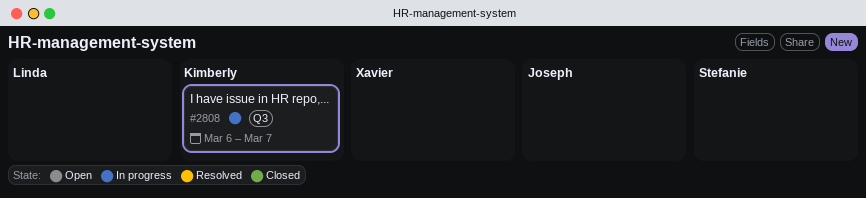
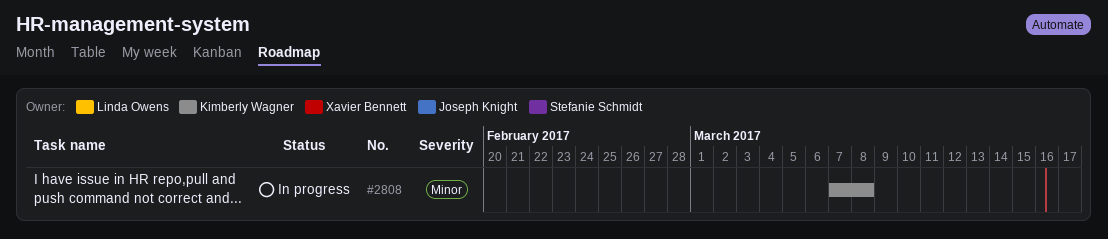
#2808, start: Mar 6 -> Mar 7
#2808, due: Mar 7 -> Mar 8

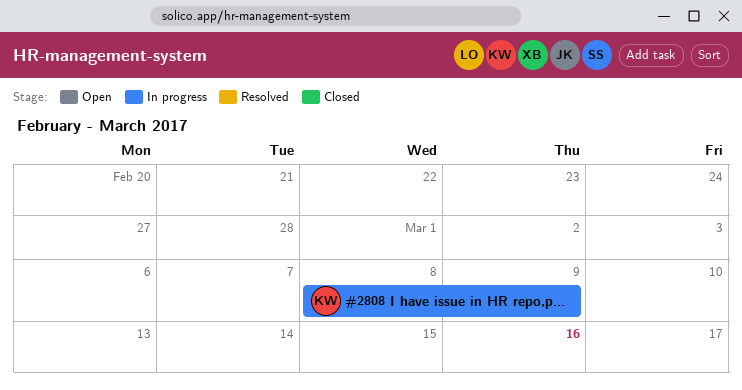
#2808, start: Mar 7 -> Mar 8
#2808, due: Mar 8 -> Mar 9

